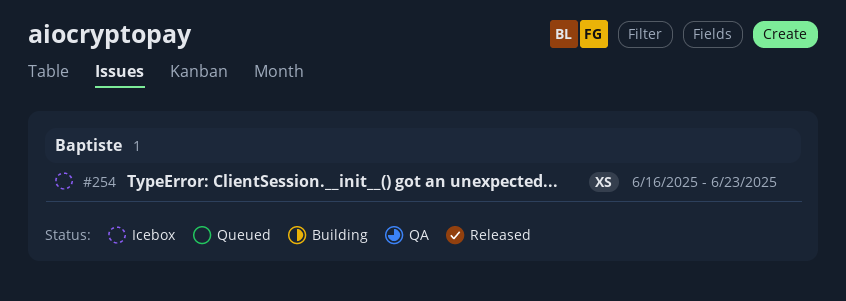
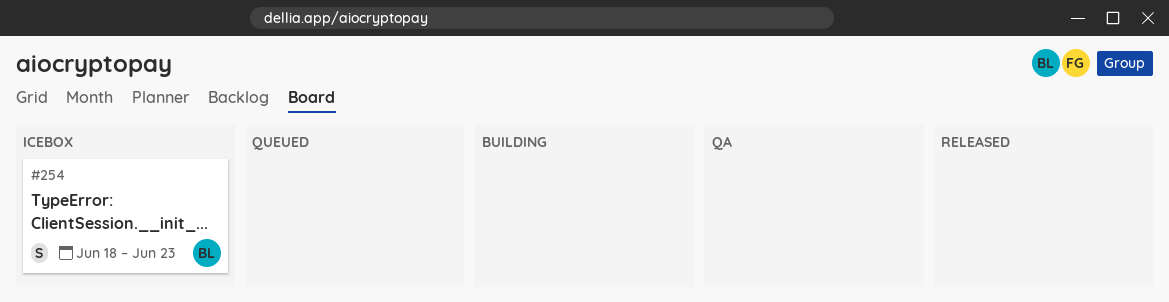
#254, estimate: XS -> S
#254, start: Jun 16 -> Jun 18

